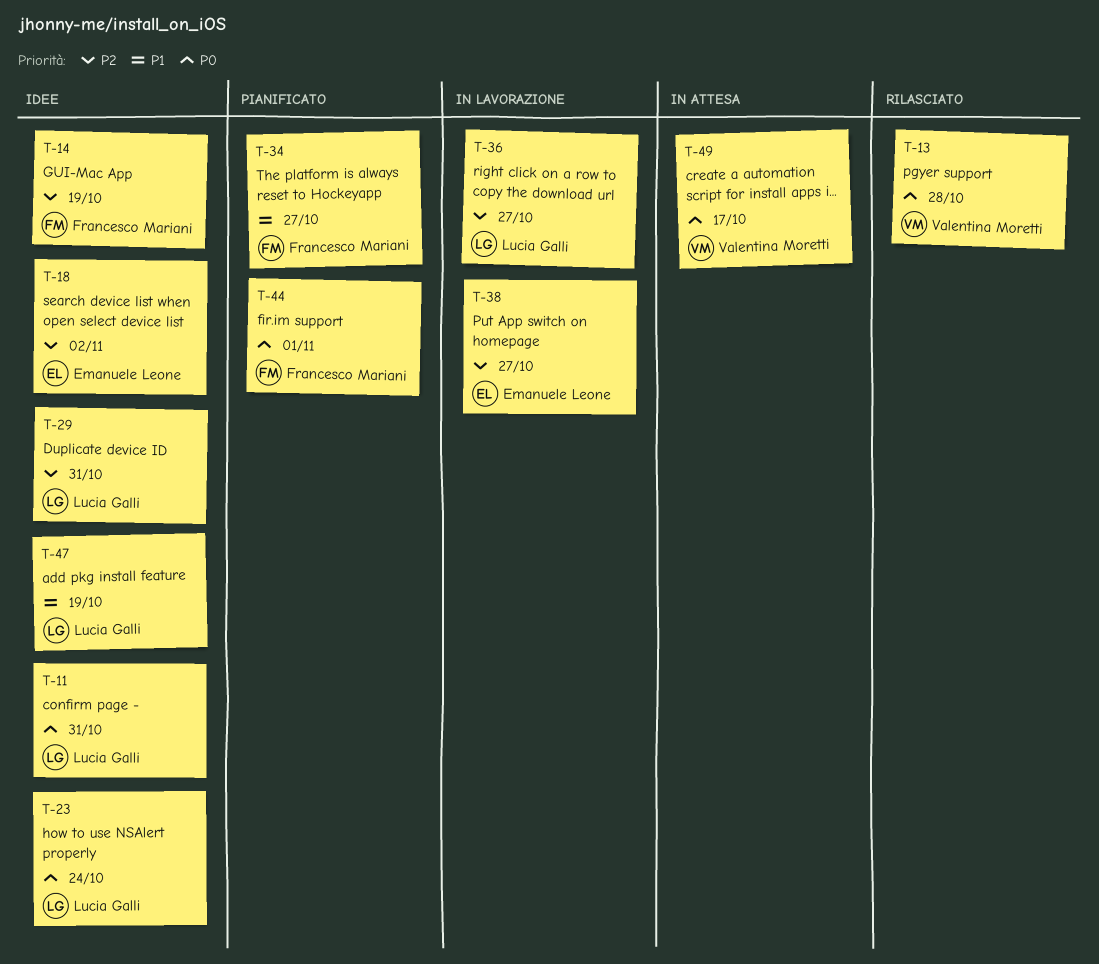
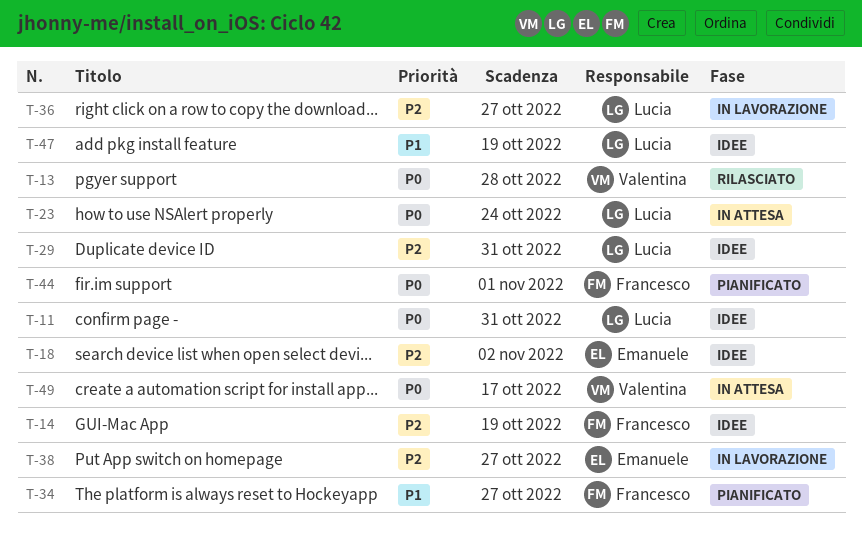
T-23, status: Idee -> In attesa

